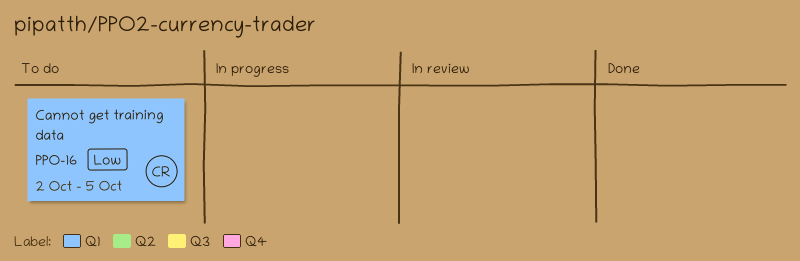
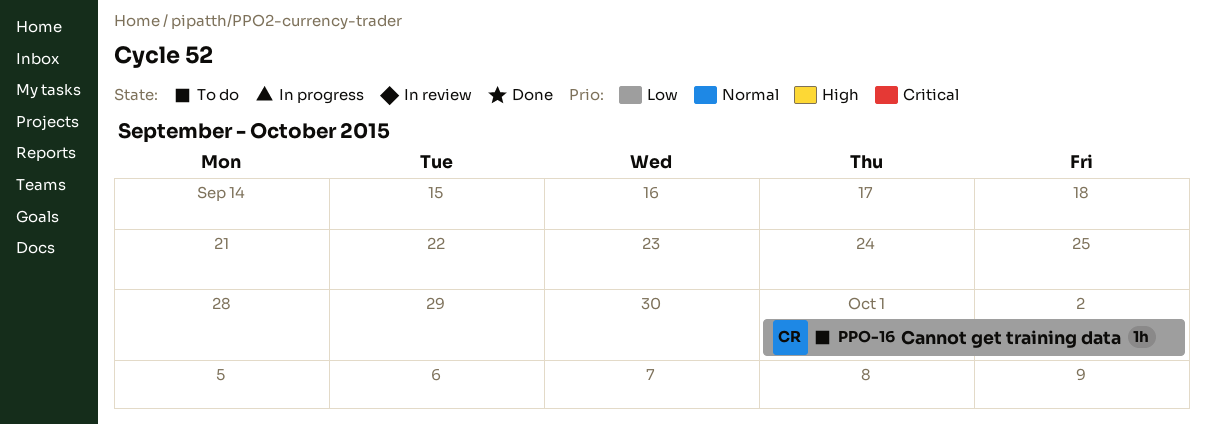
PPO-16, start: Oct 2 -> Oct 1
PPO-16, due: Oct 5 -> Oct 2

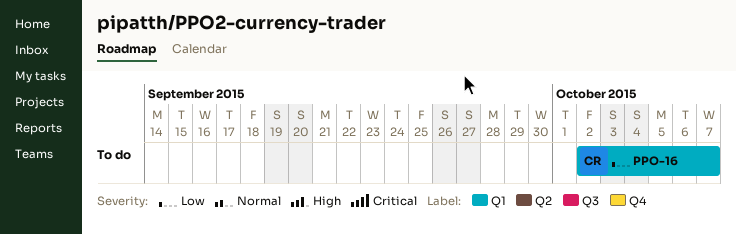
PPO-16, start: Oct 1 -> Oct 2
PPO-16, due: Oct 2 -> Oct 7

